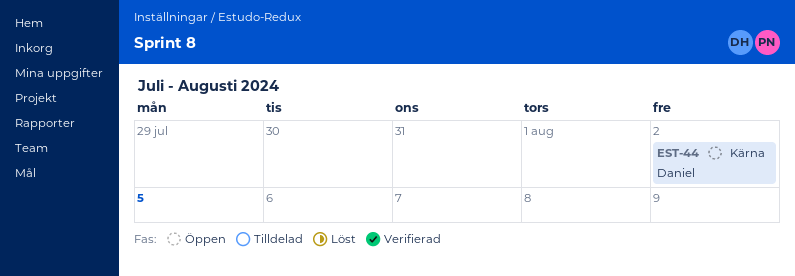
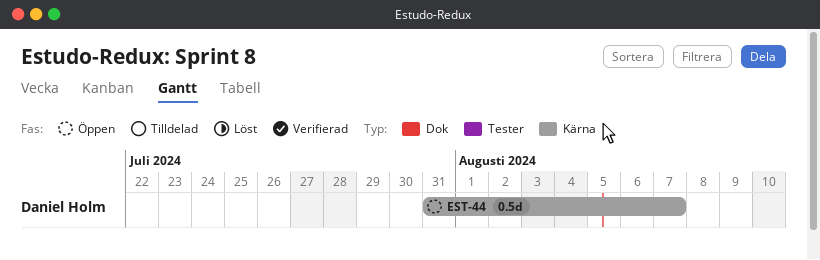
EST-44, due: Aug 2 -> Aug 7

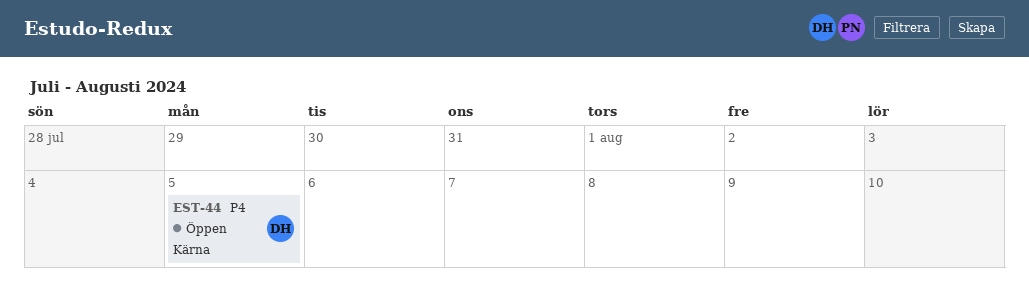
EST-44, due: Aug 7 -> Aug 5

